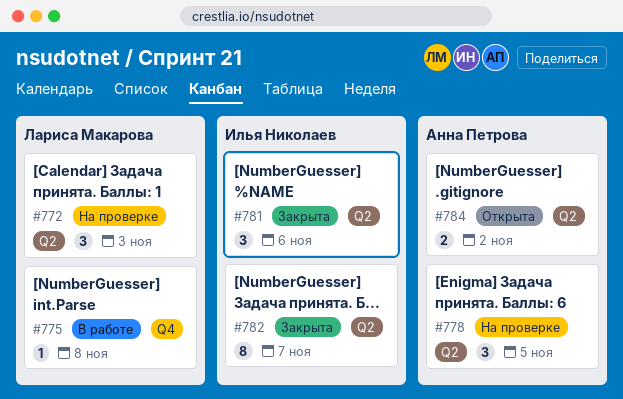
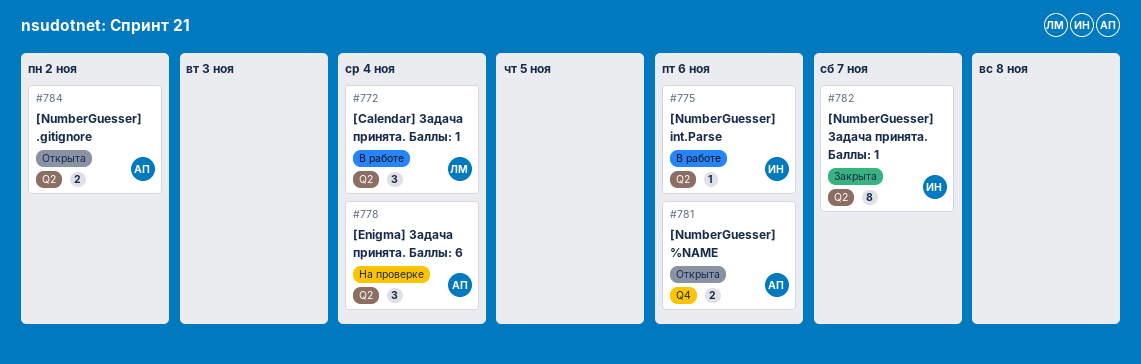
#772, status: На проверке -> В работе
#772, due: Nov 3 -> Nov 4
#775, owner: Лариса Макарова -> Илья Николаев
#775, label: Q4 -> Q2
#775, due: Nov 8 -> Nov 6
#778, due: Nov 5 -> Nov 4
#781, status: Закрыта -> Открыта
#781, owner: Илья Николаев -> Анна Петрова
#781, label: Q2 -> Q4
#781, estimate: 3 -> 2

